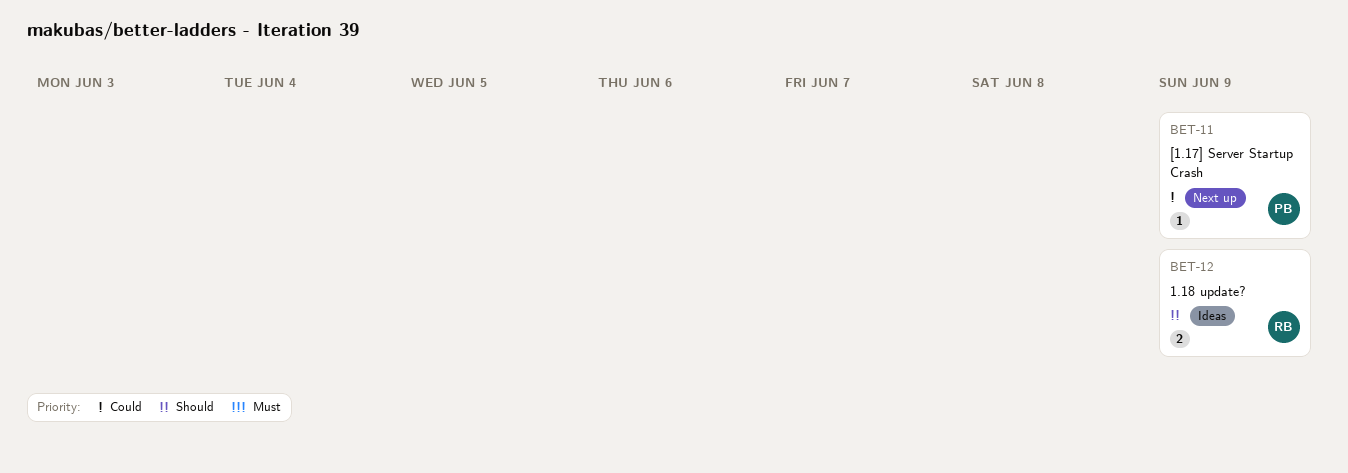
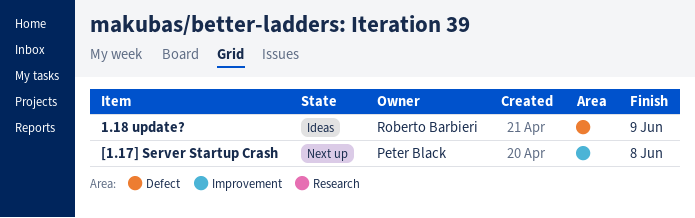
[1.17] Server Startup Crash, due: Jun 9 -> Jun 8

